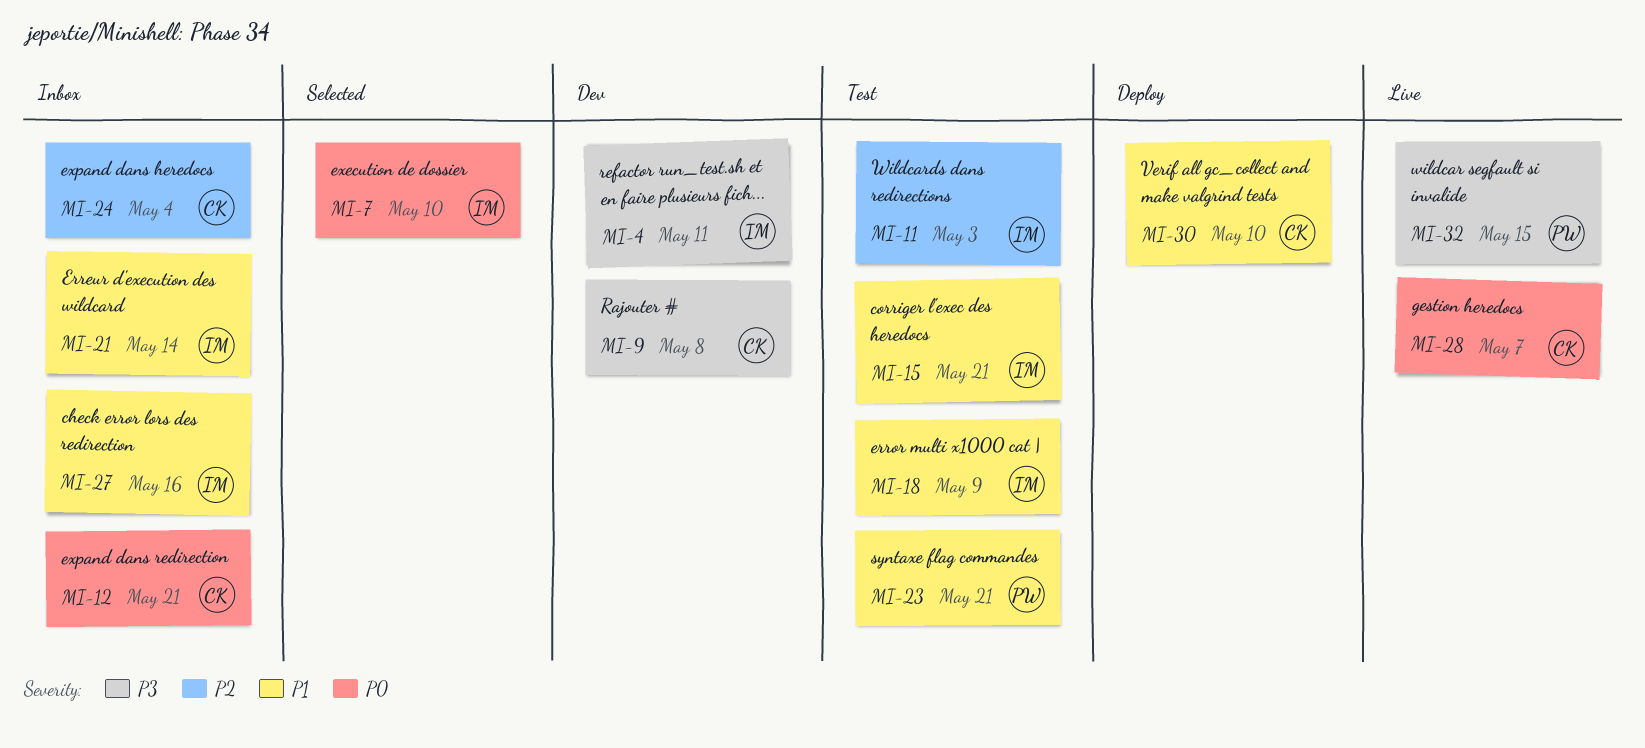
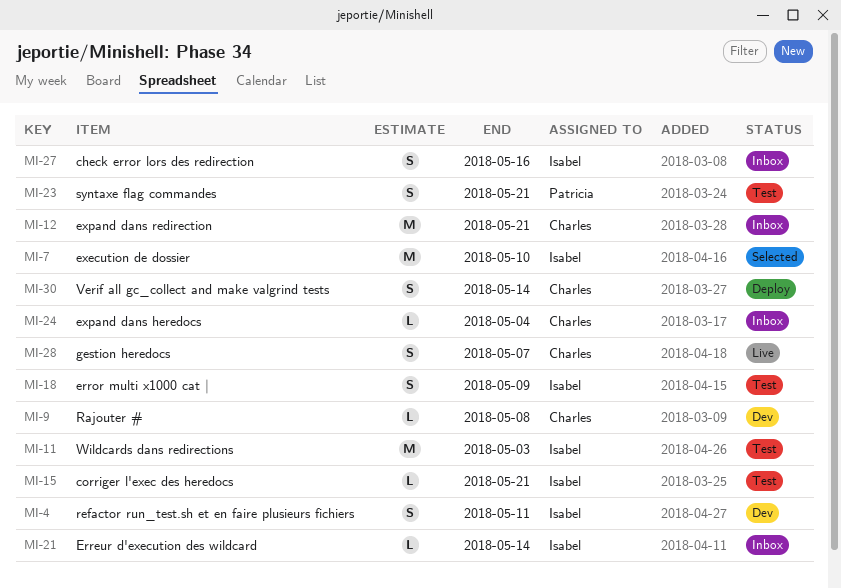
MI-30, due: May 10 -> May 14
MI-32: present -> none

